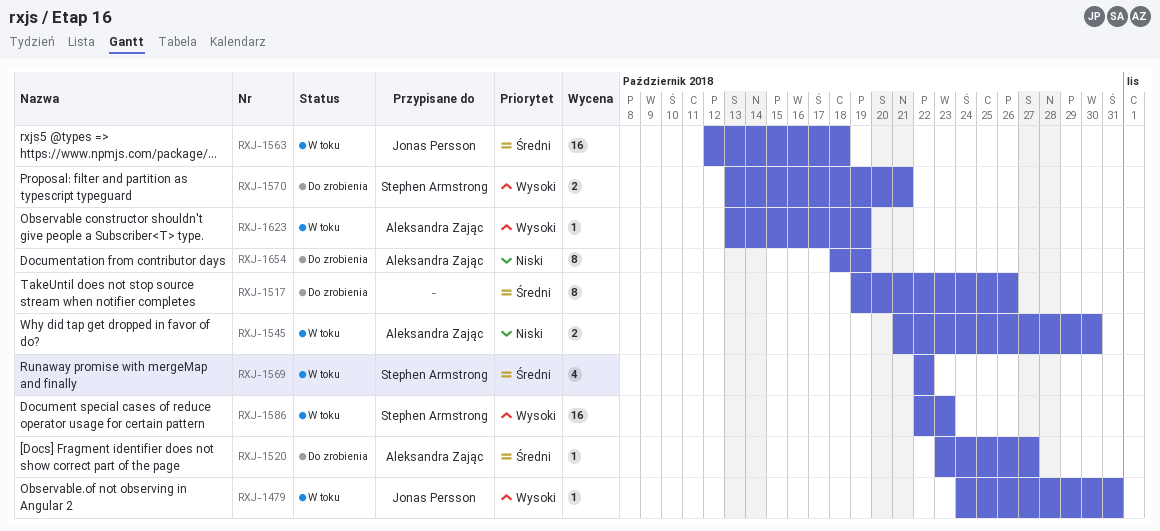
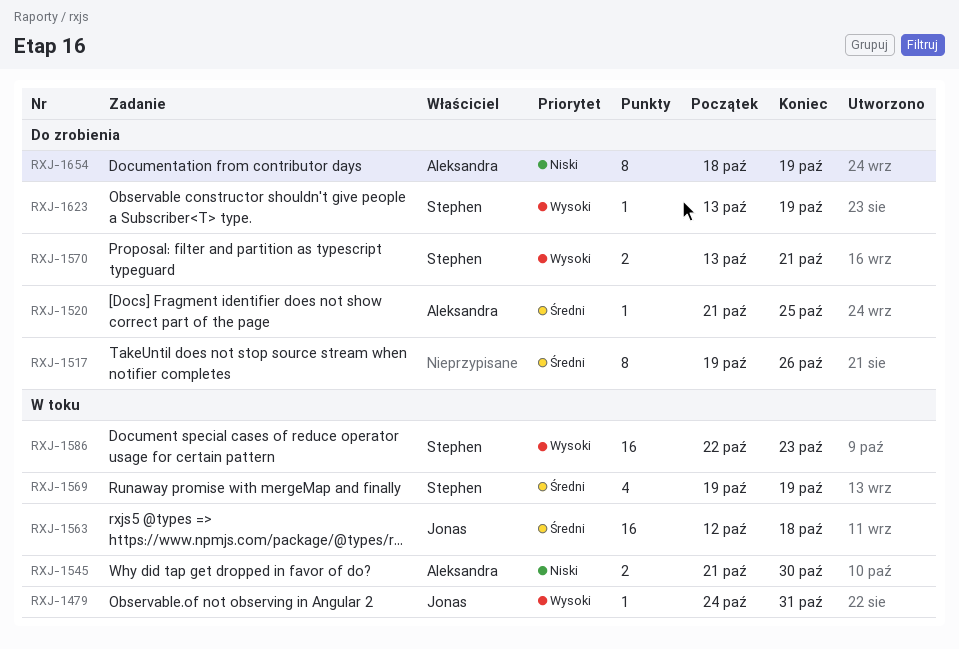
RXJ-1520, start: Oct 23 -> Oct 21
RXJ-1520, due: Oct 27 -> Oct 25
RXJ-1569, start: Oct 22 -> Oct 19
RXJ-1569, due: Oct 22 -> Oct 19
RXJ-1623, status: W toku -> Do zrobienia
RXJ-1623, owner: Aleksandra Zając -> Stephen Armstrong

